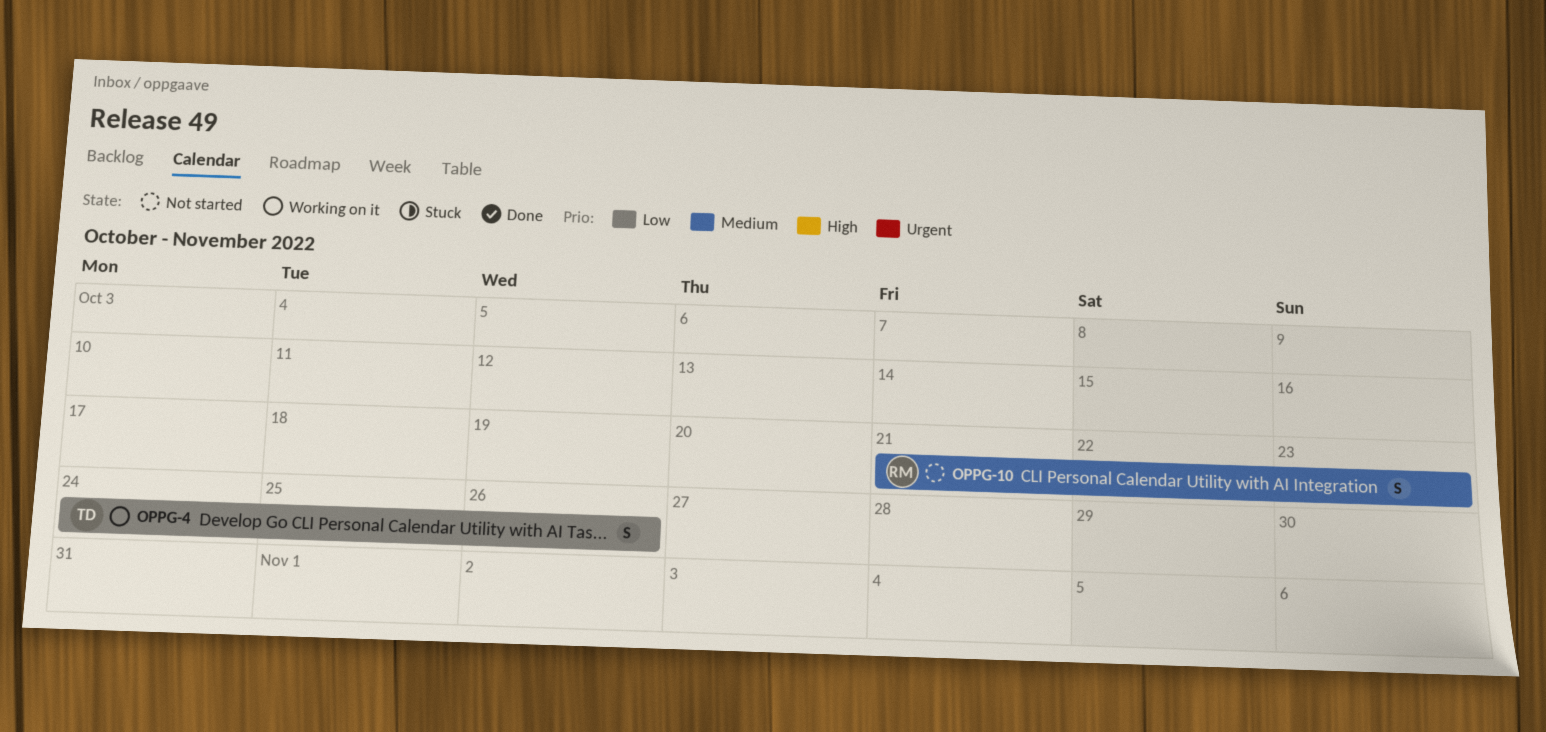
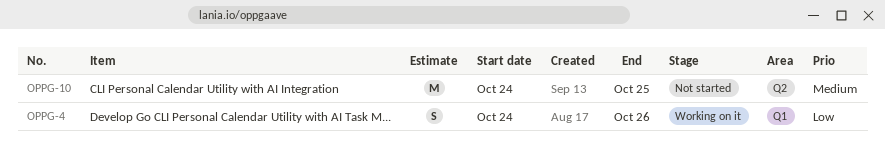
OPPG-10, estimate: S -> M
OPPG-10, start: Oct 21 -> Oct 24
OPPG-10, due: Oct 23 -> Oct 25

